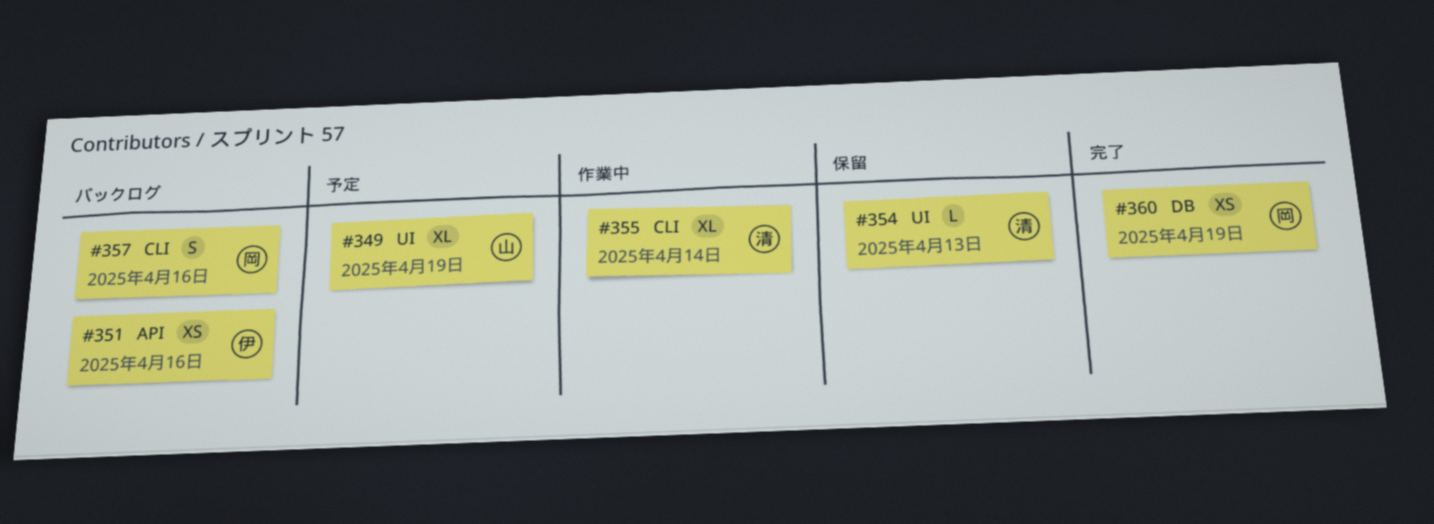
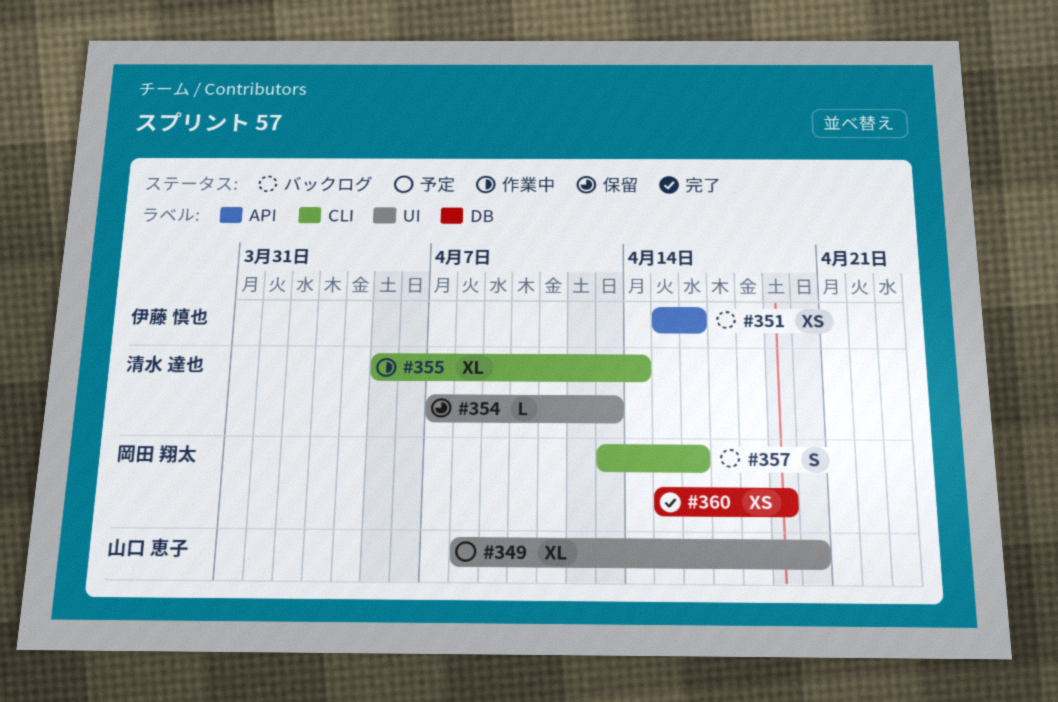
#349, due: Apr 19 -> Apr 20

